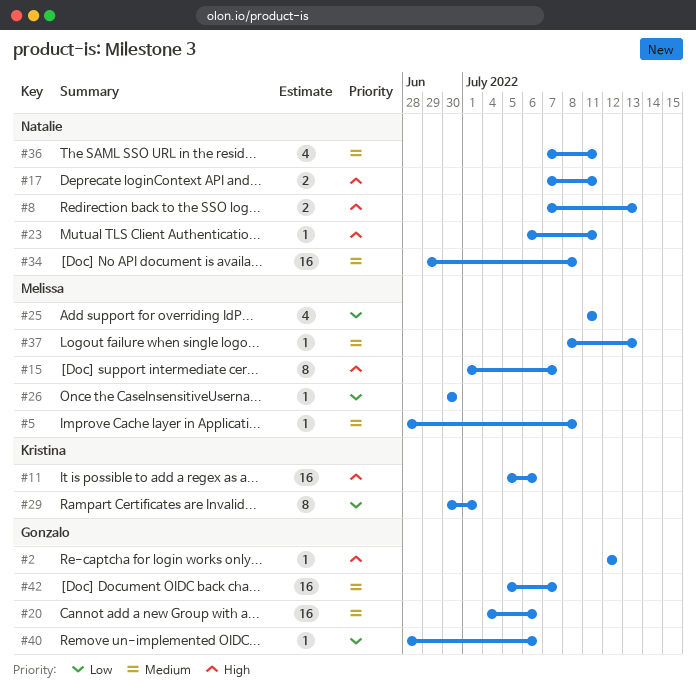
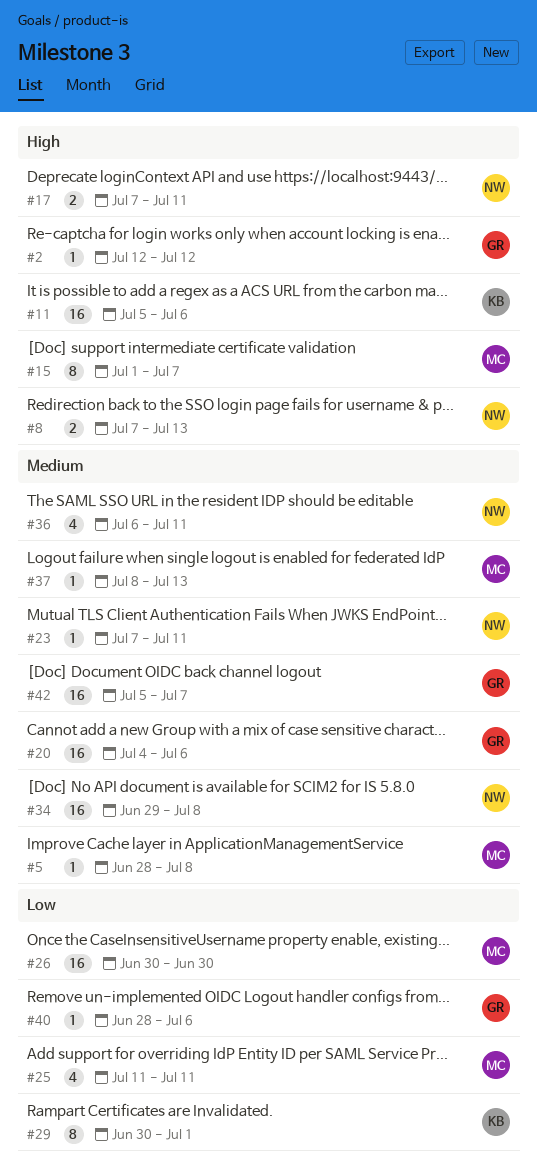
#23, priority: High -> Medium
#23, start: Jul 6 -> Jul 7
#26, estimate: 1 -> 16
#36, start: Jul 7 -> Jul 6

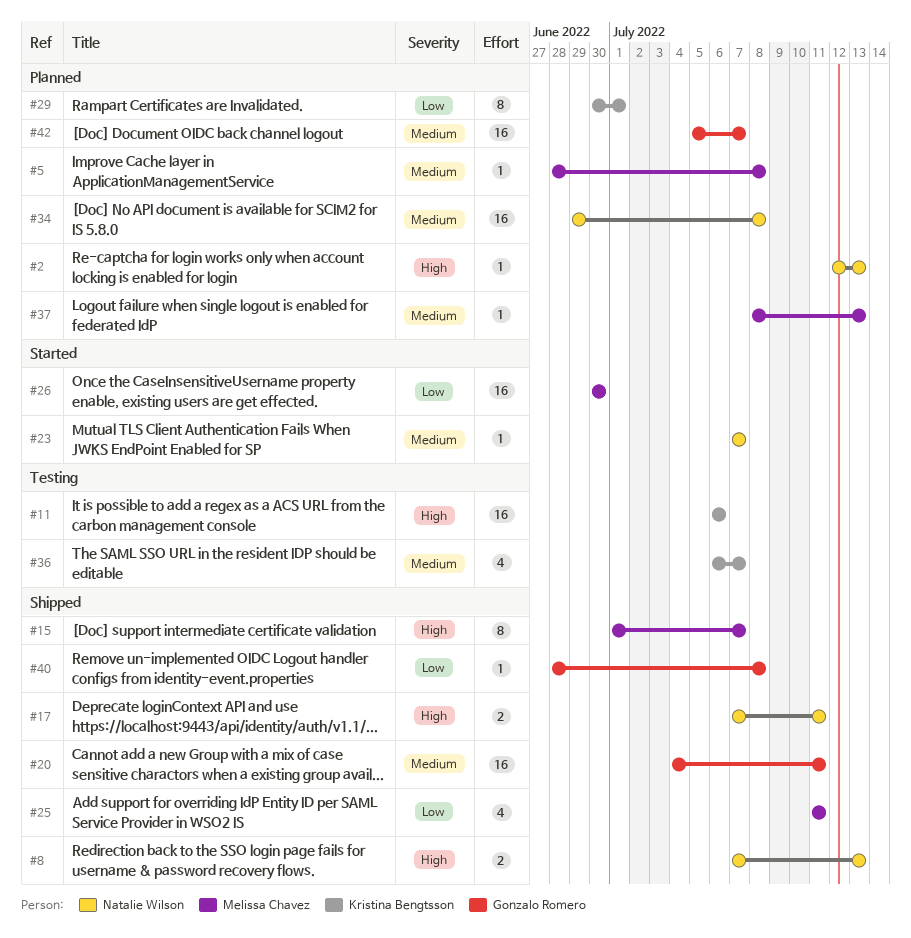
#2, owner: Gonzalo Romero -> Natalie Wilson
#2, due: Jul 12 -> Jul 13
#11, start: Jul 5 -> Jul 6
#20, due: Jul 6 -> Jul 11
#23, due: Jul 11 -> Jul 7
#36, owner: Natalie Wilson -> Kristina Bengtsson
#36, due: Jul 11 -> Jul 7
#40, due: Jul 6 -> Jul 8

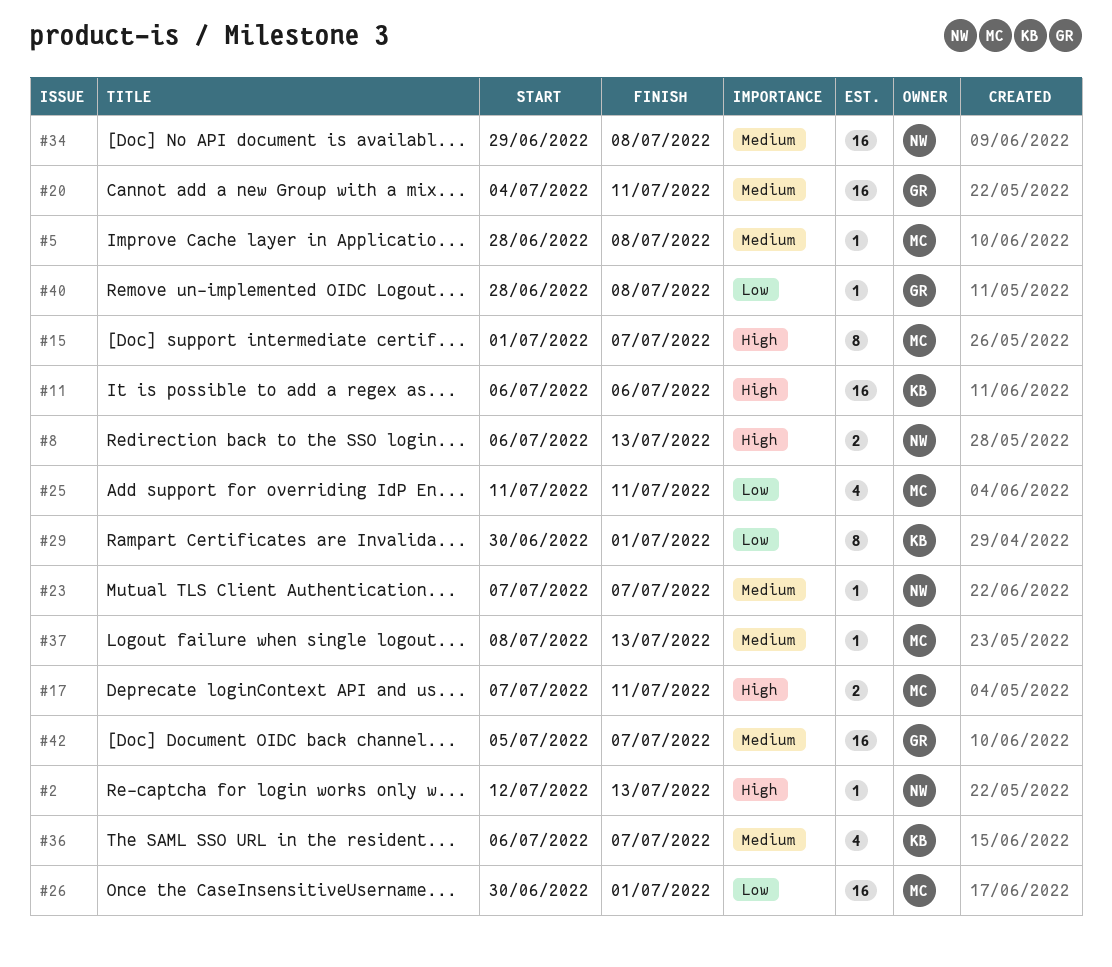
#8, start: Jul 7 -> Jul 6
#17, owner: Natalie Wilson -> Melissa Chavez
#26, due: Jun 30 -> Jul 1

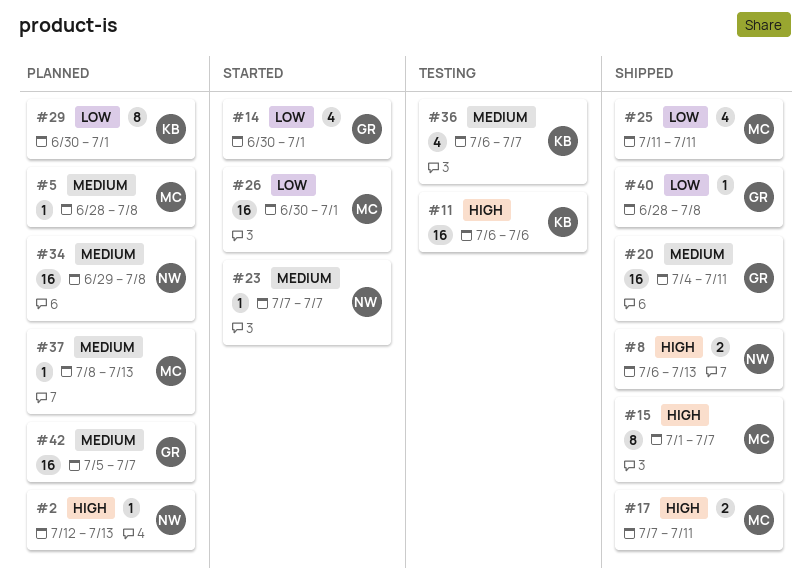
#14: none -> present

